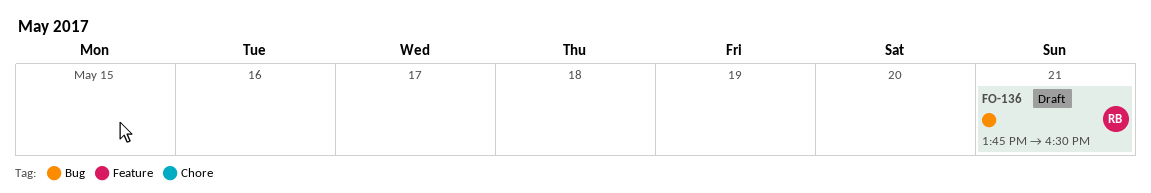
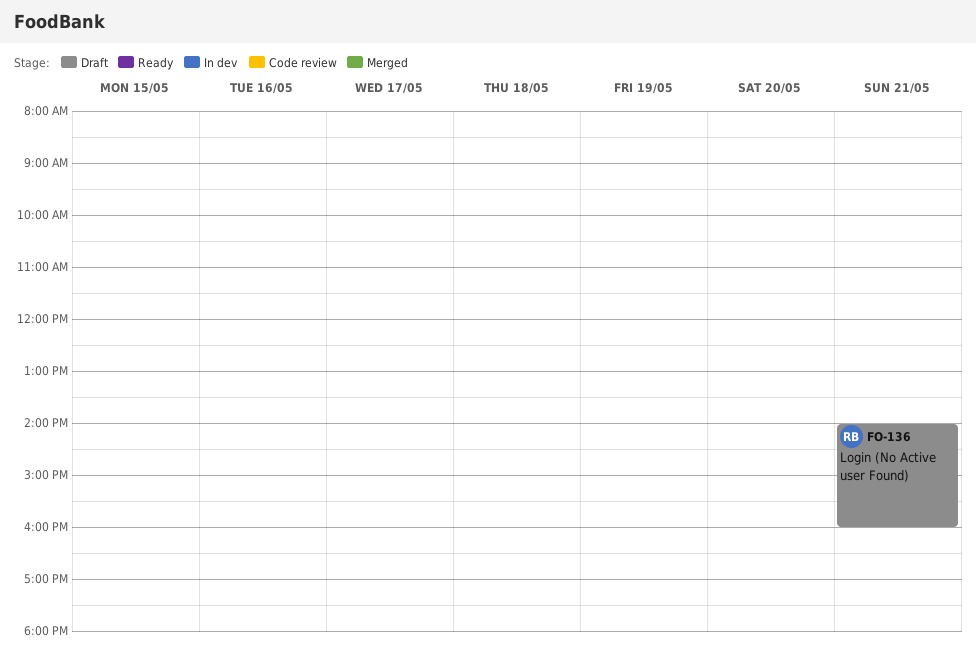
FO-136, begins: 13:45 -> 14:00
FO-136, ends: 16:30 -> 16:00

